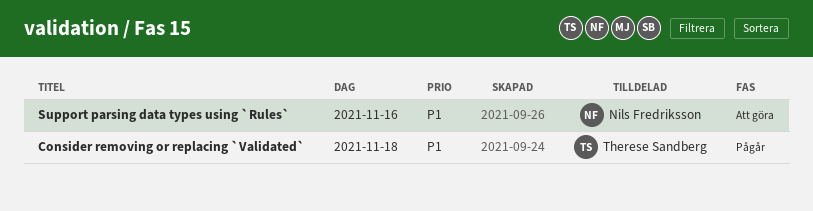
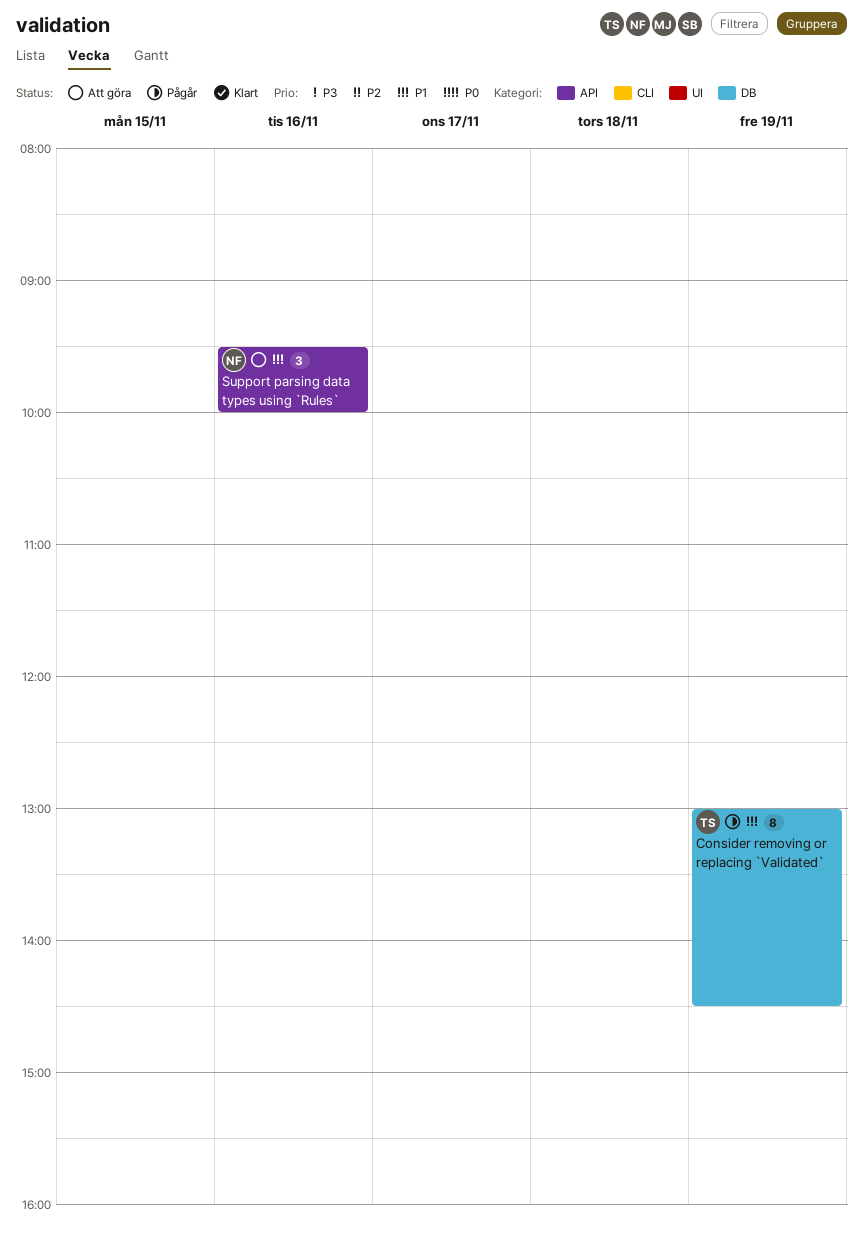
Consider removing or replacing `Validated`, day: Nov 18 -> Nov 19

